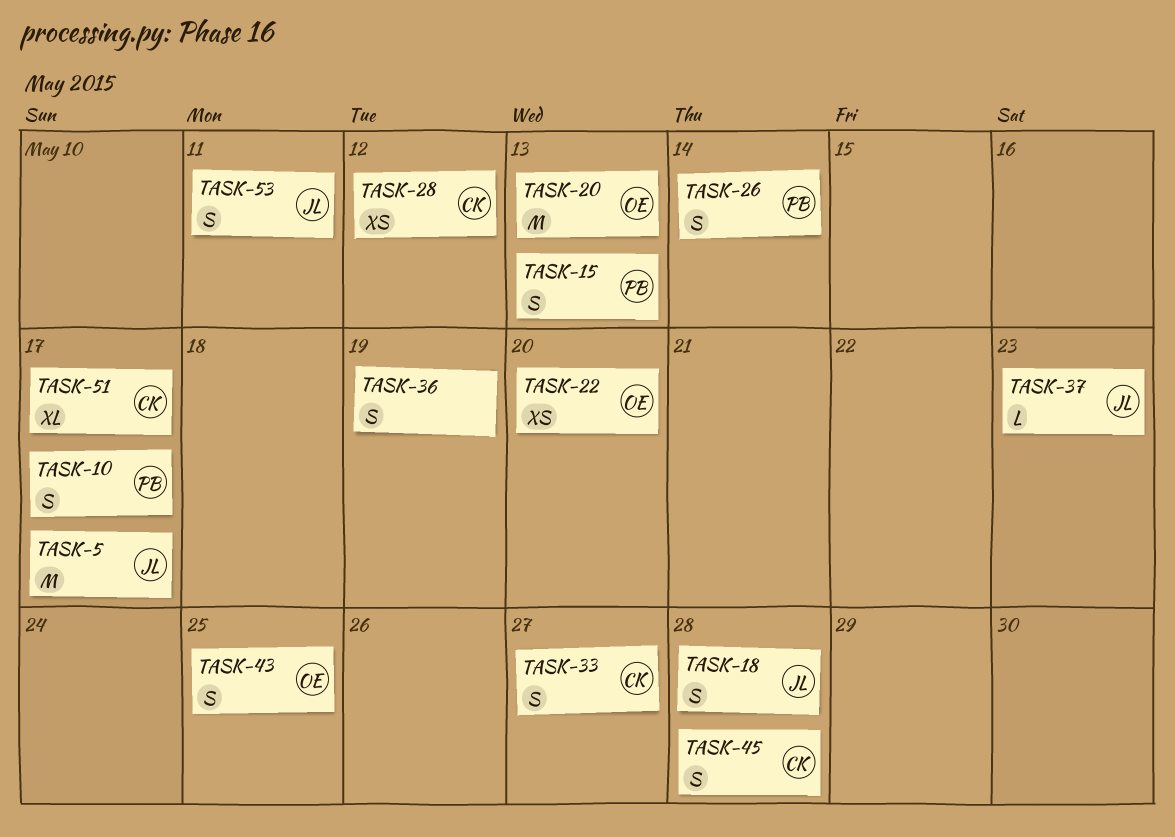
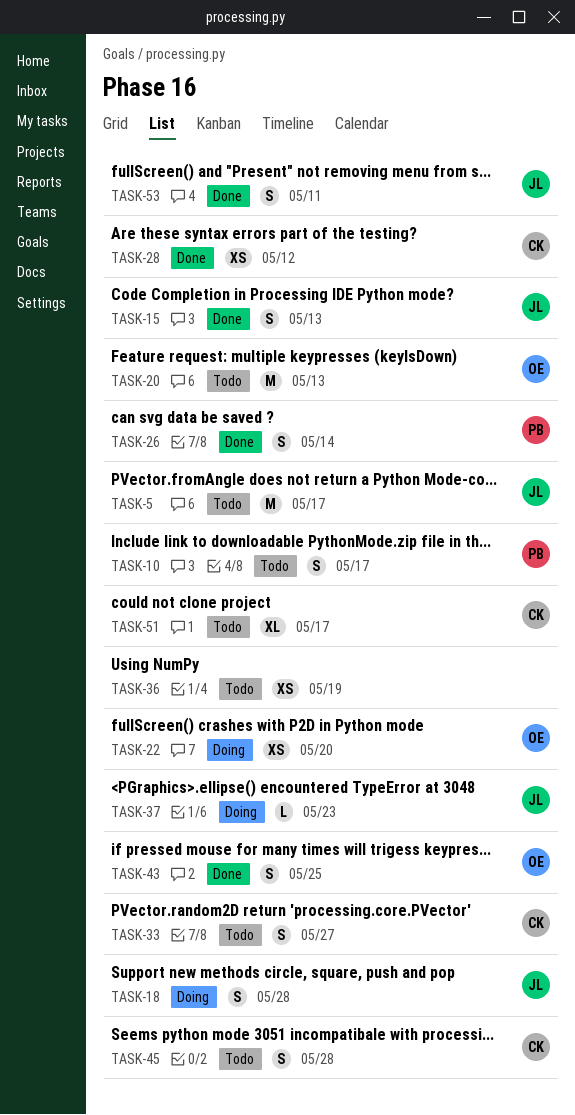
TASK-15, owner: PB -> JL
TASK-36, estimate: S -> XS

